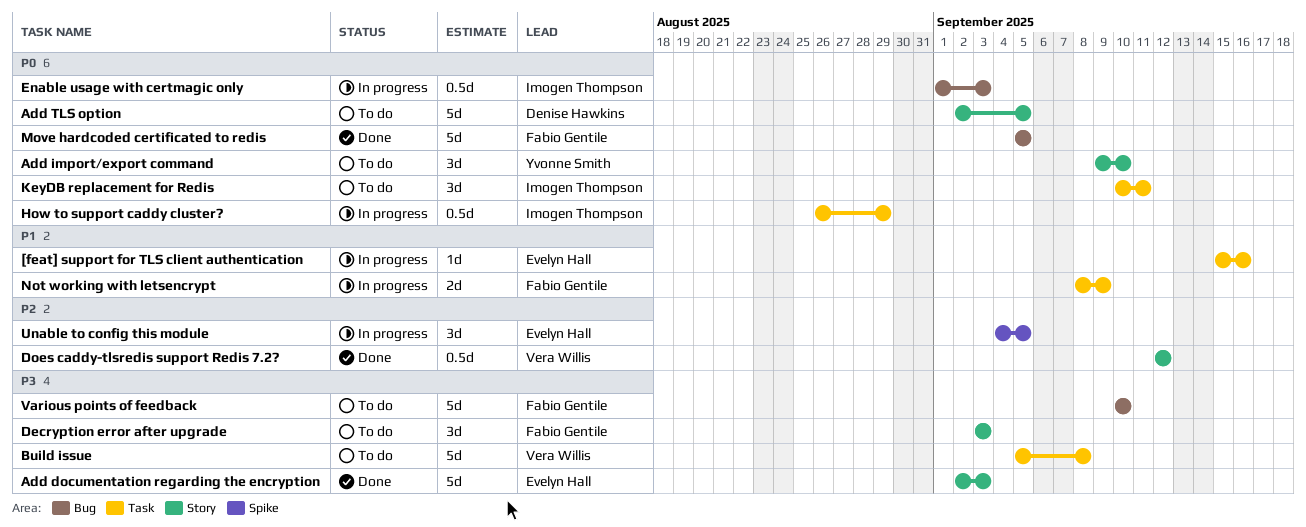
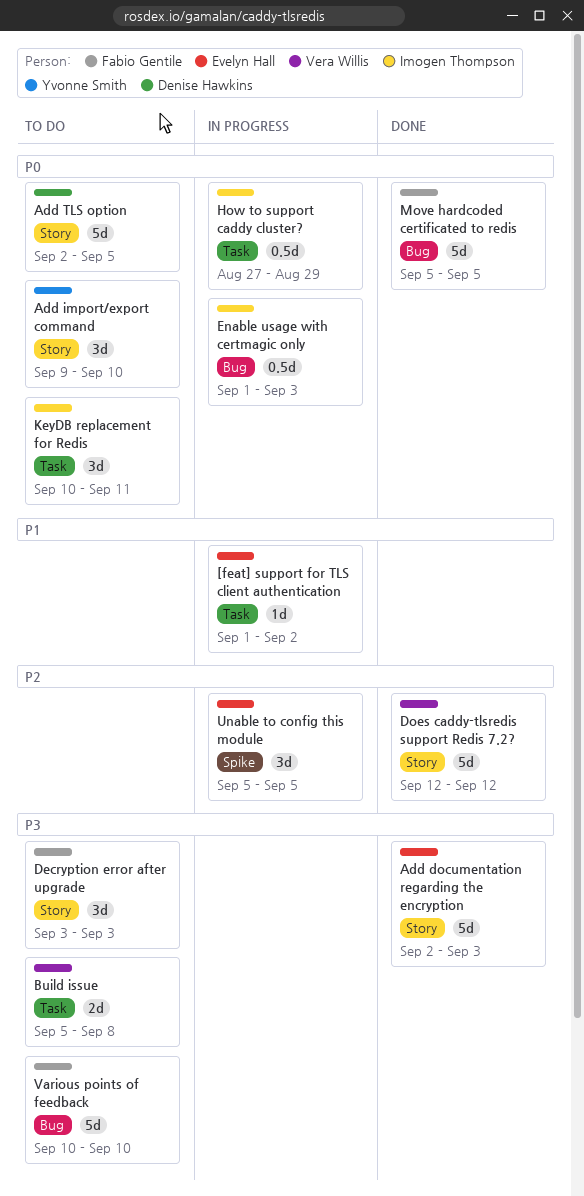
[feat] support for TLS client authentication, start: Sep 15 -> Sep 1
[feat] support for TLS client authentication, due: Sep 16 -> Sep 2
Build issue, estimate: 5d -> 2d
Does caddy-tlsredis support Redis 7.2?, estimate: 0.5d -> 5d
How to support caddy cluster?, start: Aug 26 -> Aug 27
Not working with letsencrypt: present -> none
Unable to config this module, start: Sep 4 -> Sep 5

